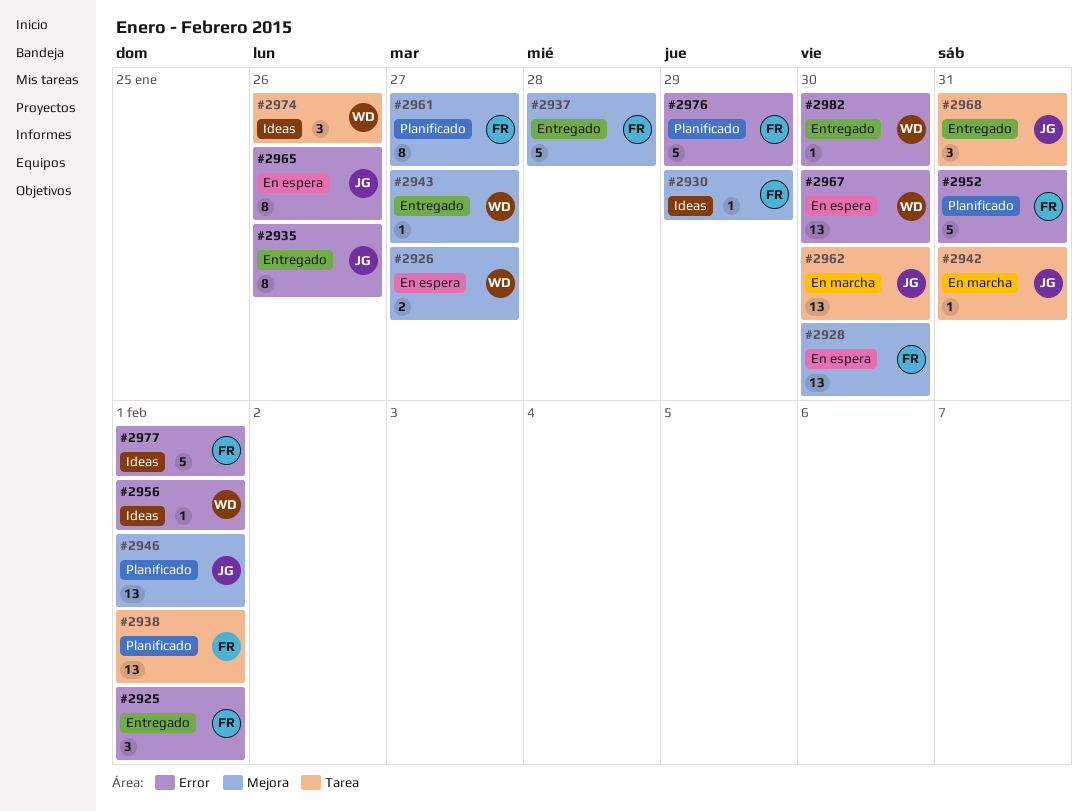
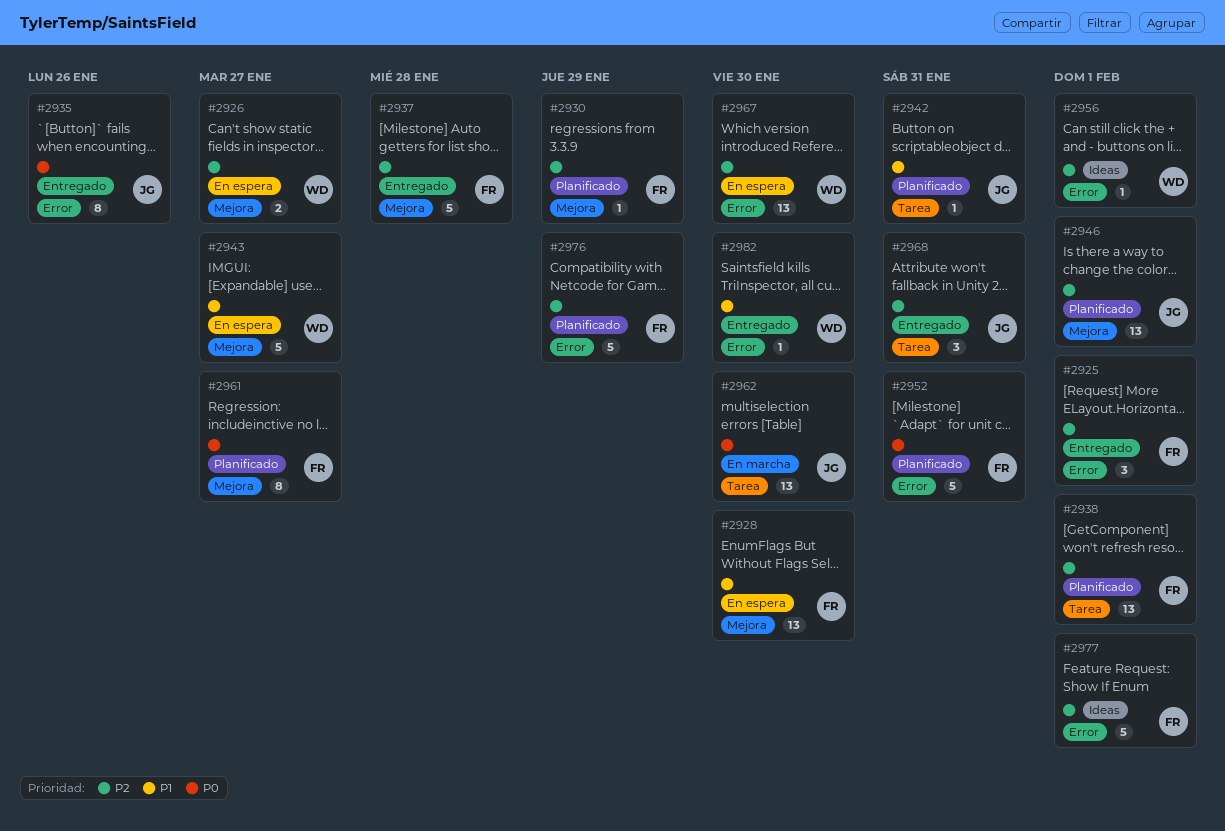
#2930, status: Ideas -> Planificado
#2942, status: En marcha -> Planificado
#2943, status: Entregado -> En espera
#2943, estimate: 1 -> 5
#2965: present -> none
#2974: present -> none

